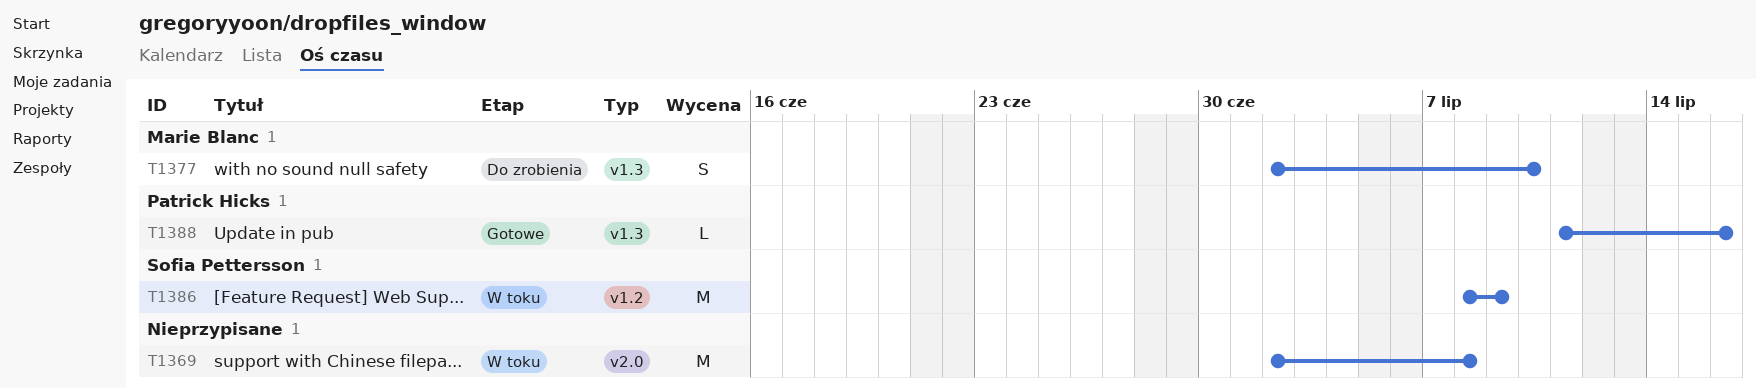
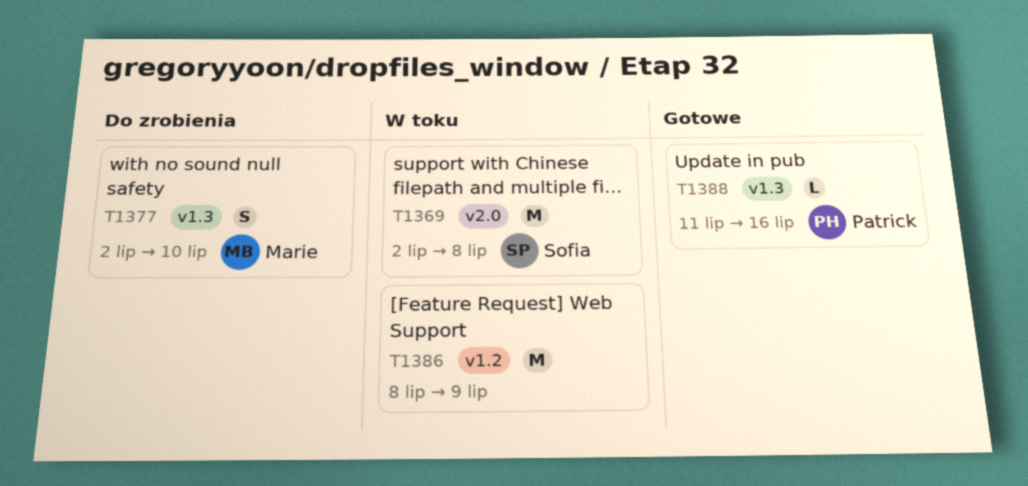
T1369, owner: none -> Sofia Pettersson
T1386, owner: Sofia Pettersson -> none

